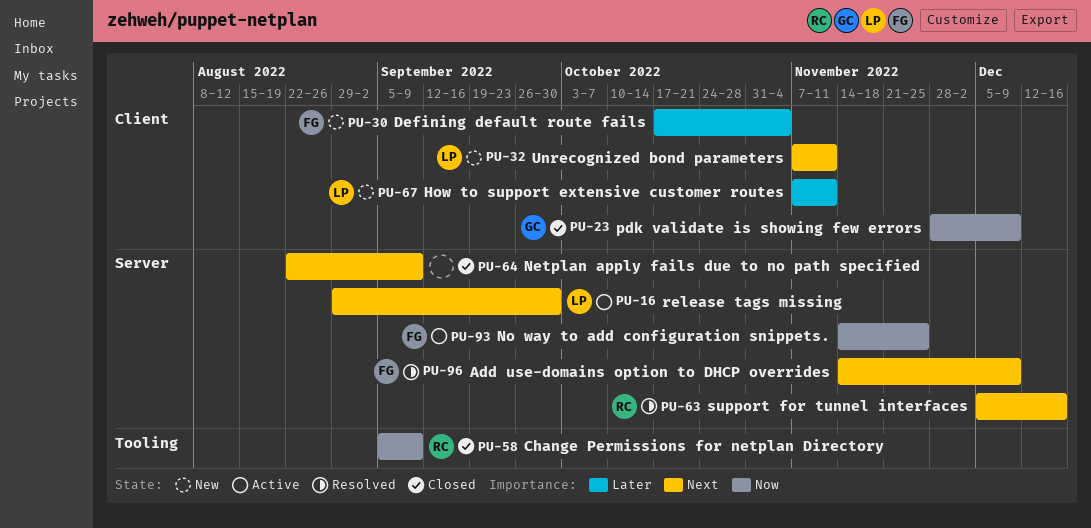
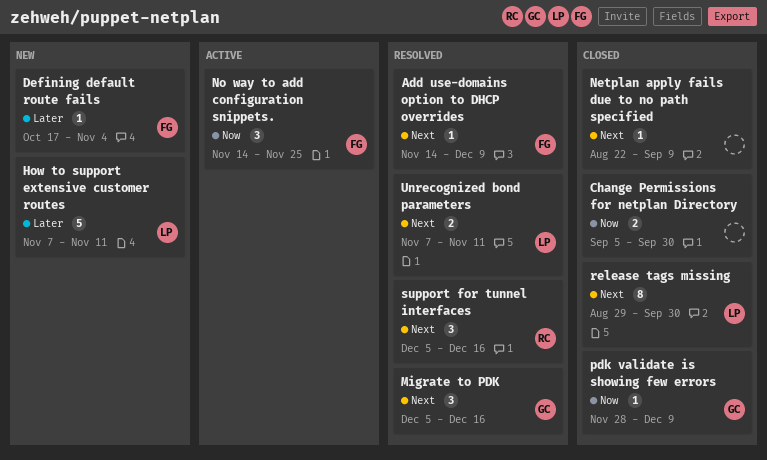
Change Permissions for netplan Directory, owner: RC -> none
Change Permissions for netplan Directory, due: Sep 9 -> Sep 30
Migrate to PDK: none -> present
release tags missing, status: Active -> Closed
Unrecognized bond parameters, status: New -> Resolved

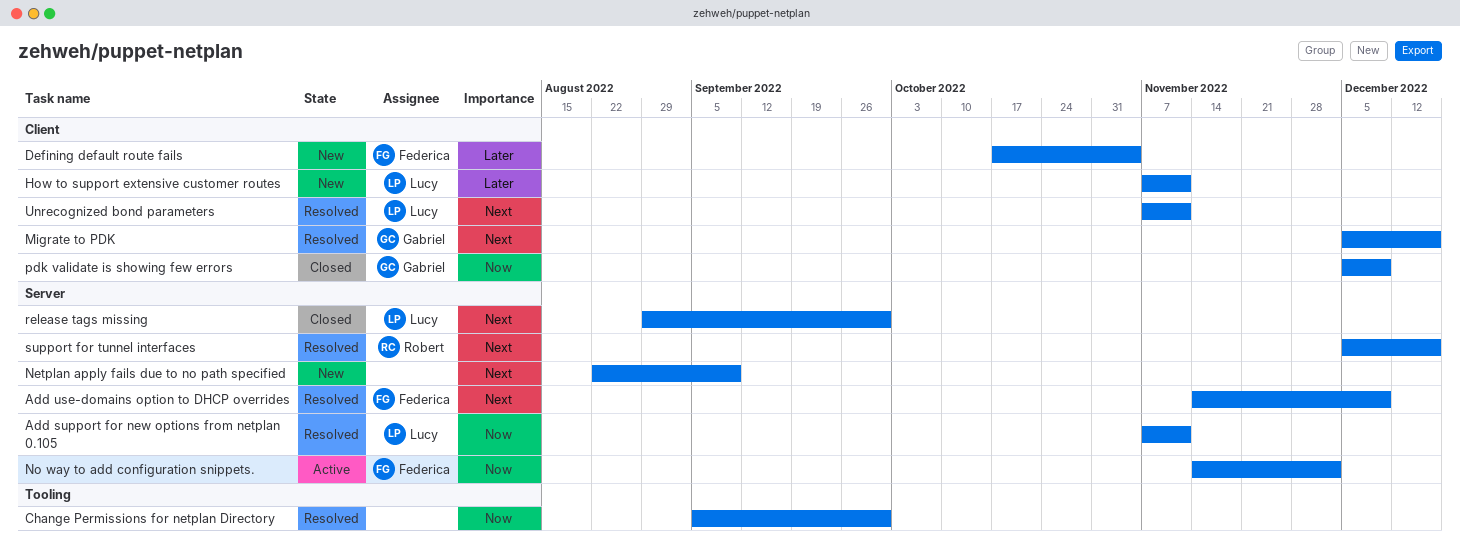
Add support for new options from netplan 0.105: none -> present
Change Permissions for netplan Directory, status: Closed -> Resolved
Netplan apply fails due to no path specified, status: Closed -> New
No way to add configuration snippets., due: Nov 25 -> Dec 2
pdk validate is showing few errors, start: Nov 28 -> Dec 5

